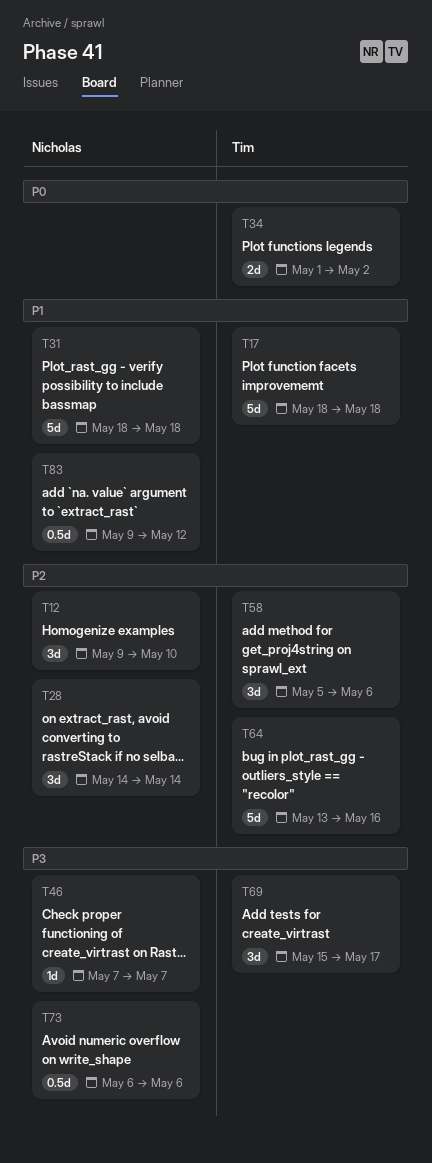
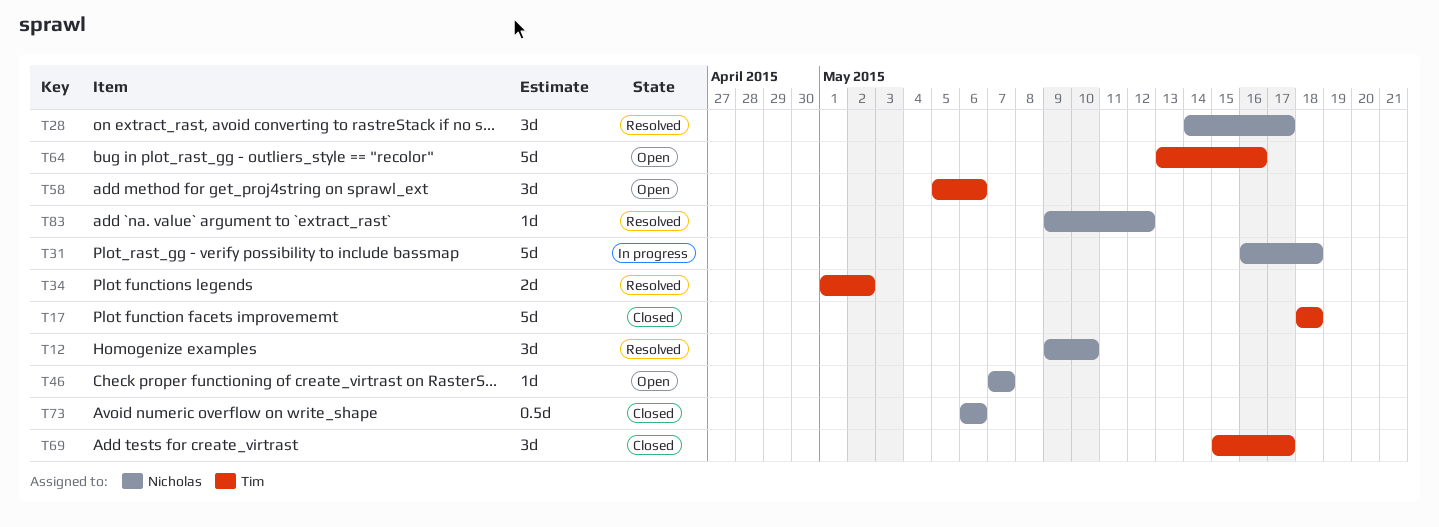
T28, due: May 14 -> May 17
T31, start: May 18 -> May 16
T83, estimate: 0.5d -> 1d

